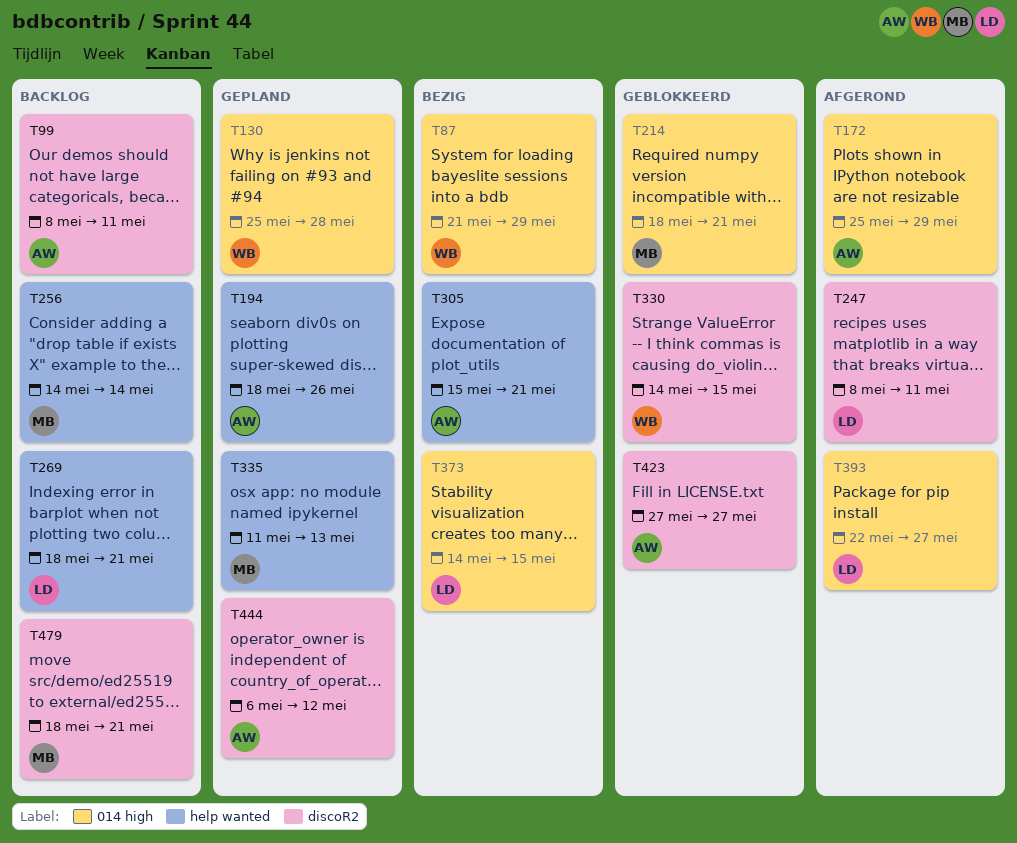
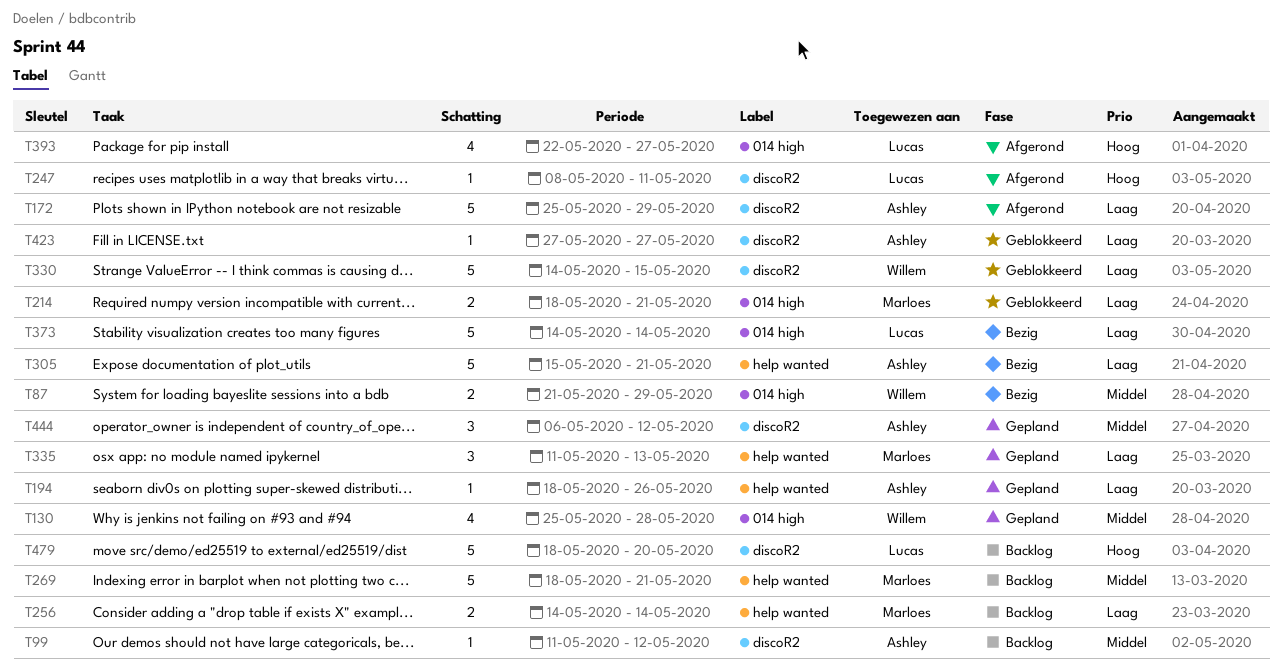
T99, start: May 8 -> May 11
T99, due: May 11 -> May 12
T172, label: 014 high -> discoR2
T269, owner: Lucas -> Marloes
T373, due: May 15 -> May 14
T479, owner: Marloes -> Lucas
T479, due: May 21 -> May 20

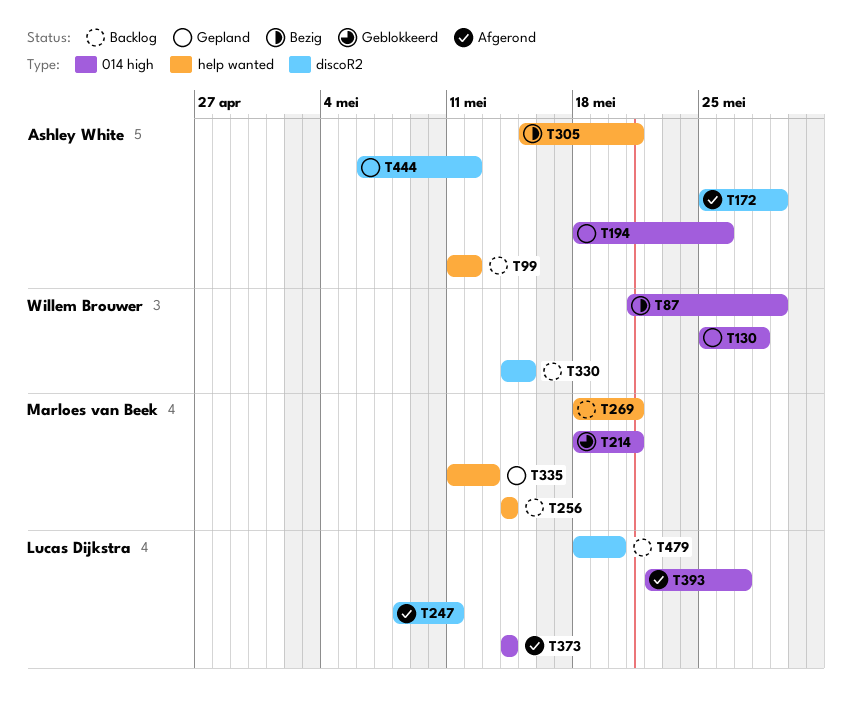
T99, label: discoR2 -> help wanted
T194, label: help wanted -> 014 high
T330, status: Geblokkeerd -> Backlog
T373, status: Bezig -> Afgerond
T423: present -> none

